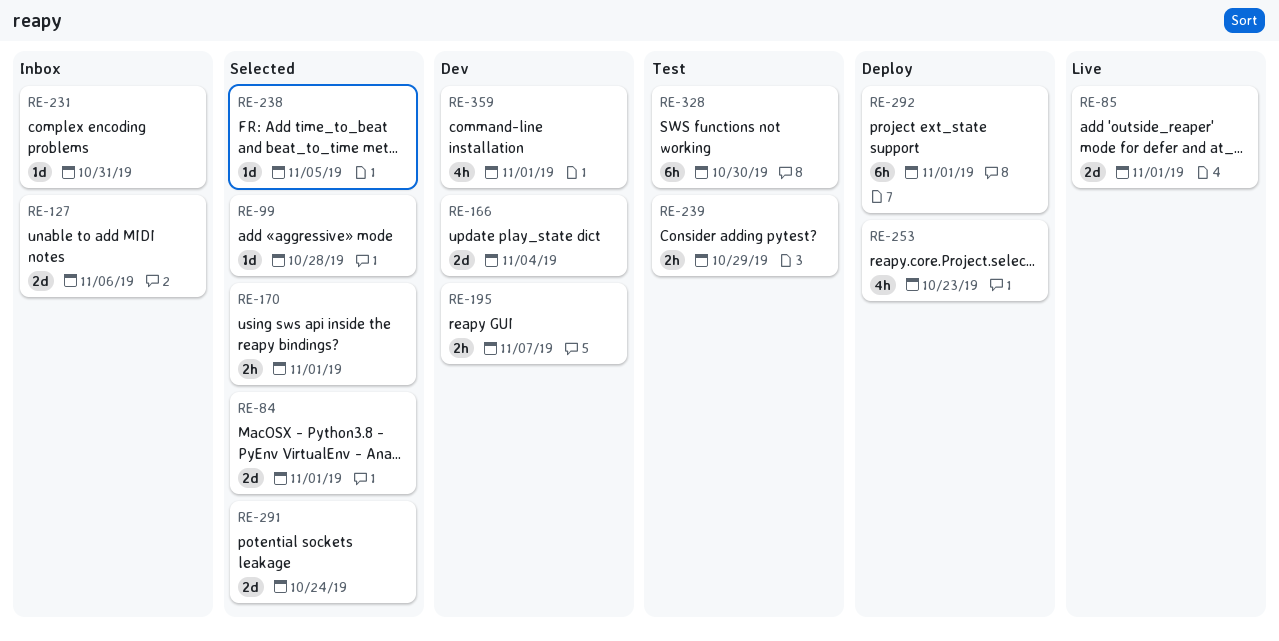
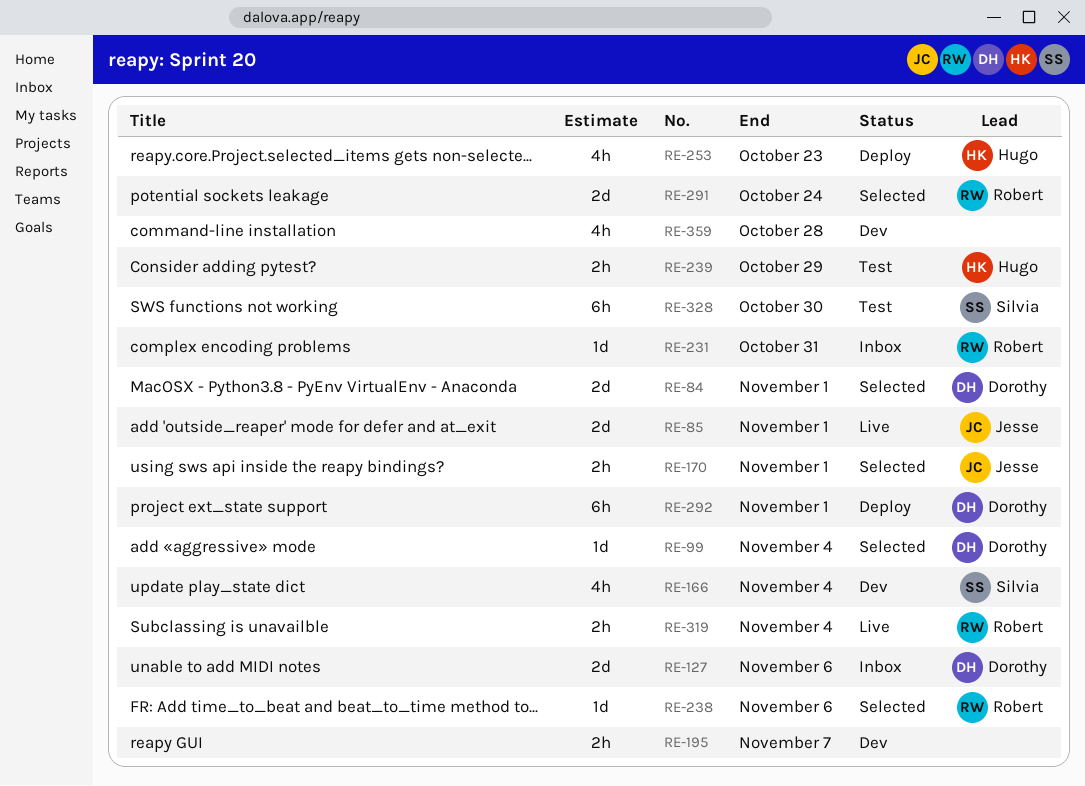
RE-99, due: Oct 28 -> Nov 4
RE-166, estimate: 2d -> 4h
RE-238, due: Nov 5 -> Nov 6
RE-319: none -> present
RE-359, due: Nov 1 -> Oct 28

